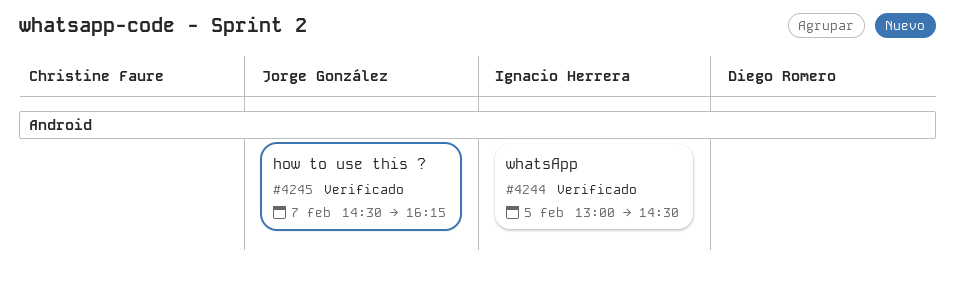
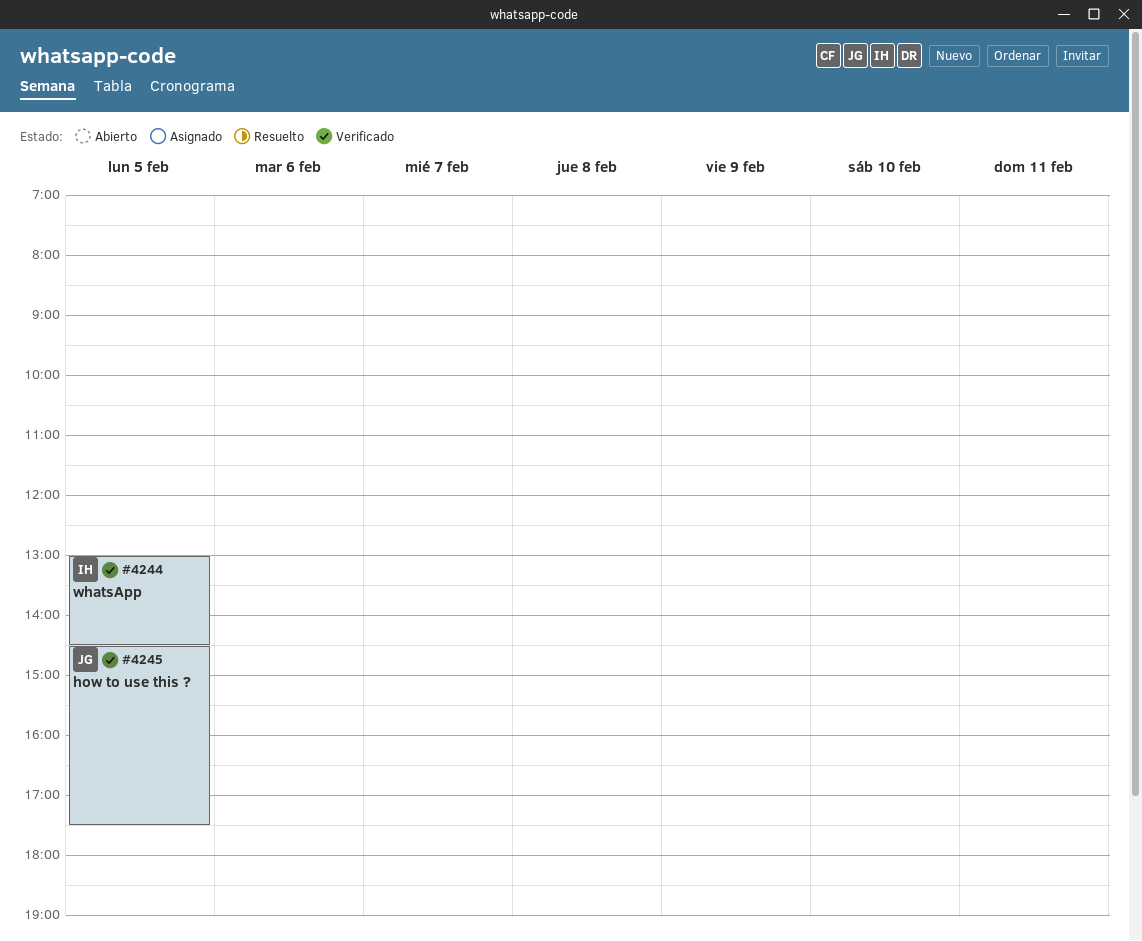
#4245, day: Feb 7 -> Feb 5
#4245, ends: 16:15 -> 17:30

